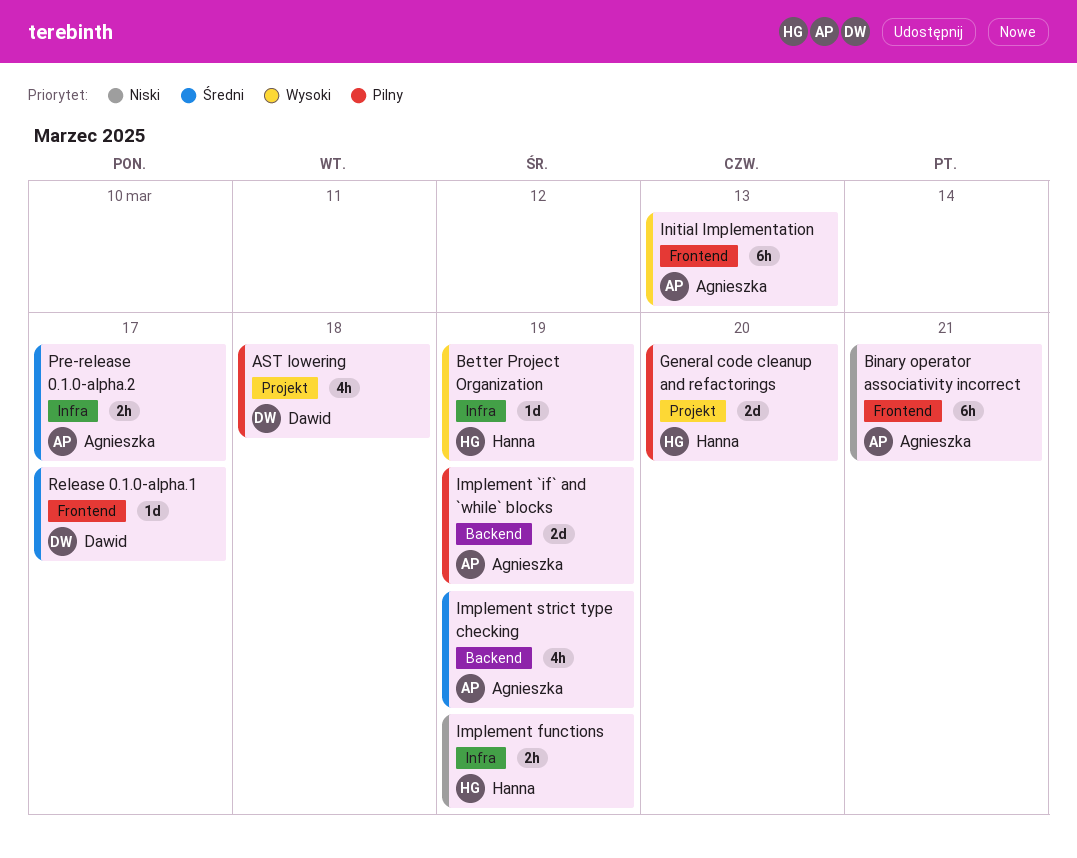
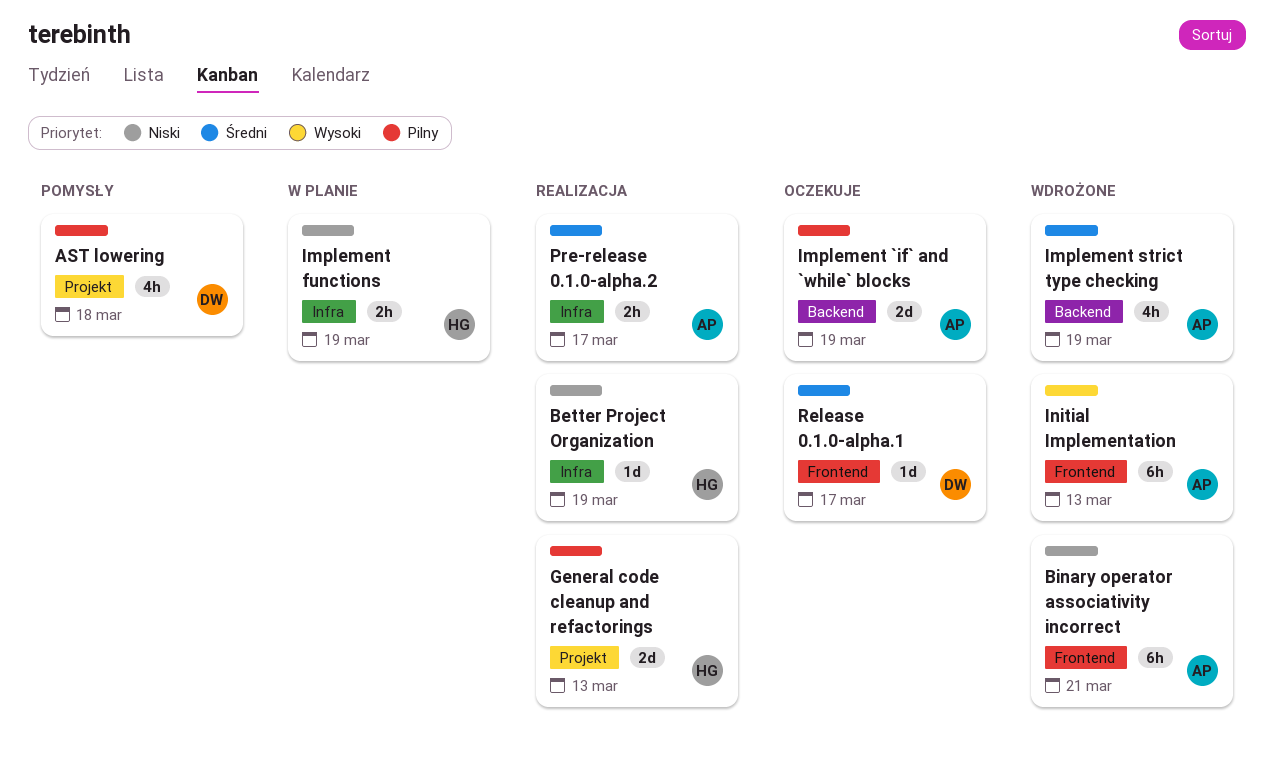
Better Project Organization, priority: Wysoki -> Niski
General code cleanup and refactorings, due: Mar 20 -> Mar 13

